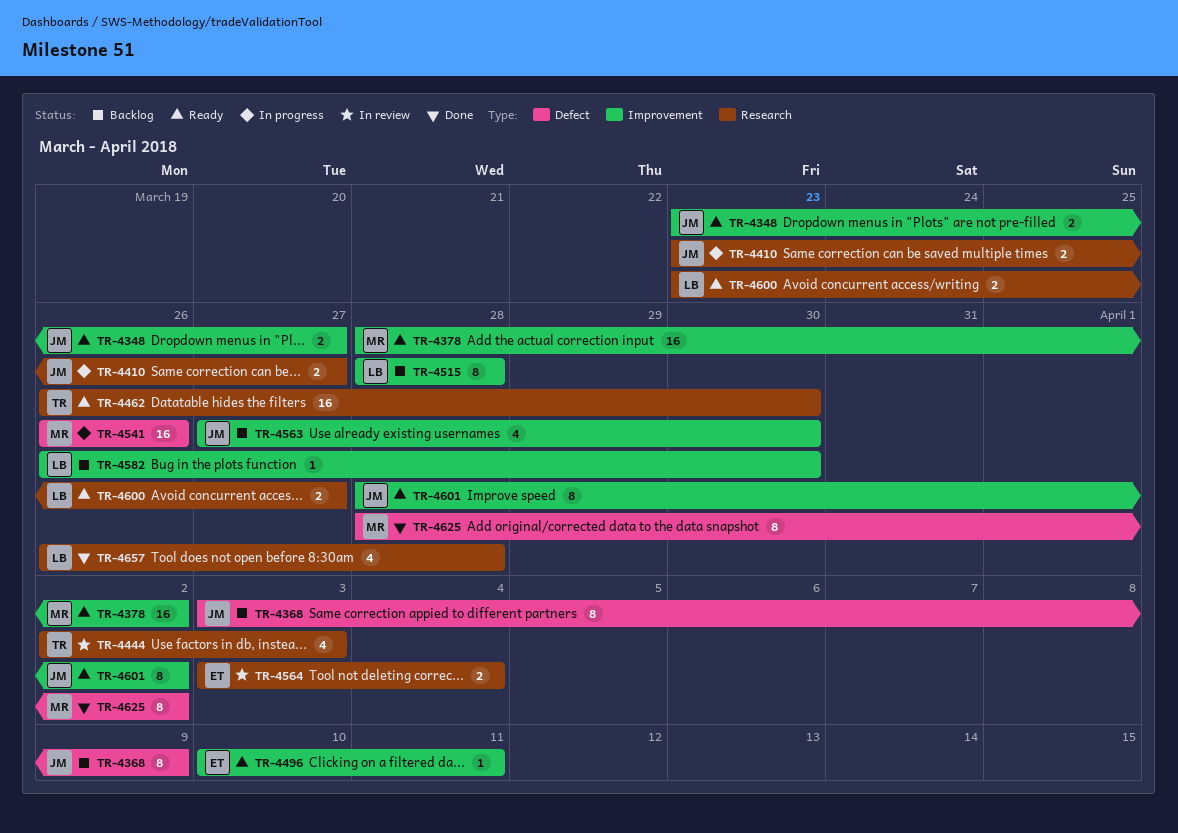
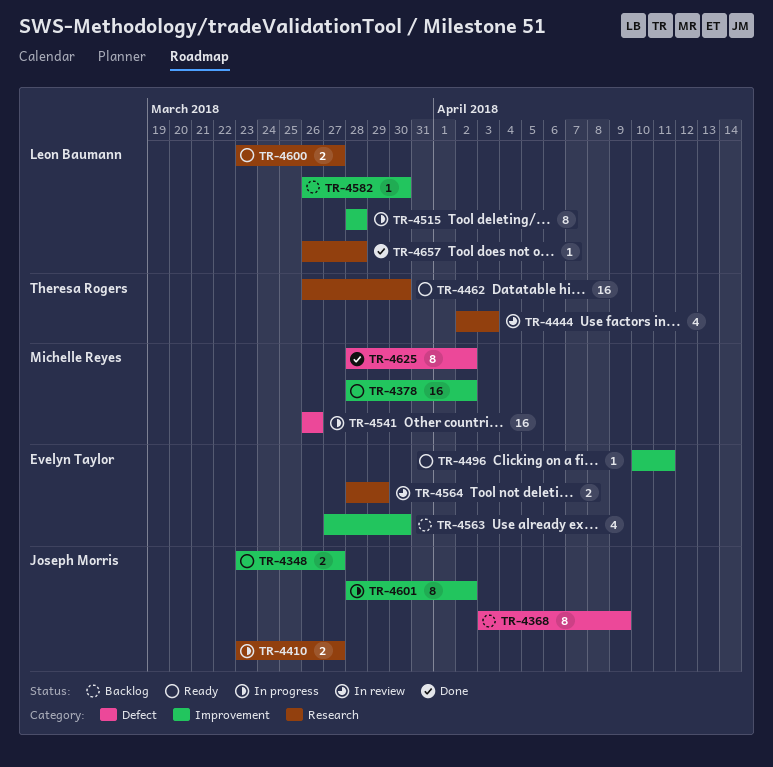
TR-4515, status: Backlog -> In progress
TR-4563, owner: Joseph Morris -> Evelyn Taylor
TR-4564, start: Apr 3 -> Mar 28
TR-4564, due: Apr 4 -> Mar 29
TR-4601, status: Ready -> In progress
TR-4657, estimate: 4 -> 1

